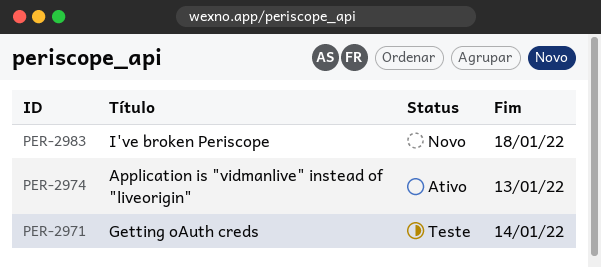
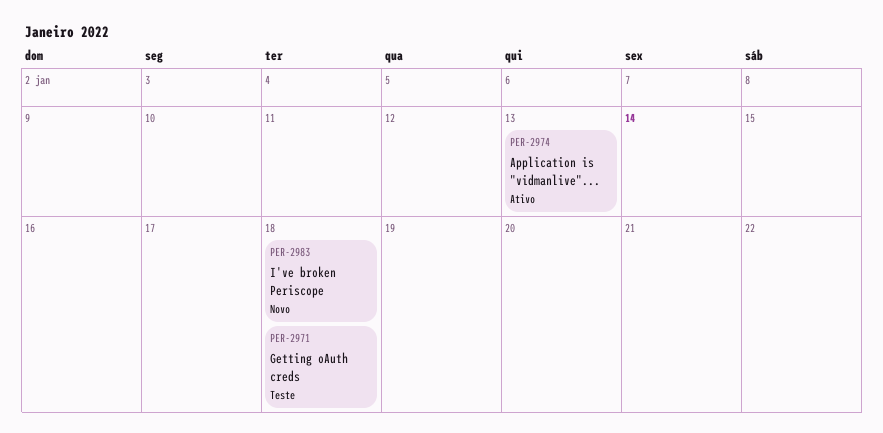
PER-2971, due: Jan 14 -> Jan 18

